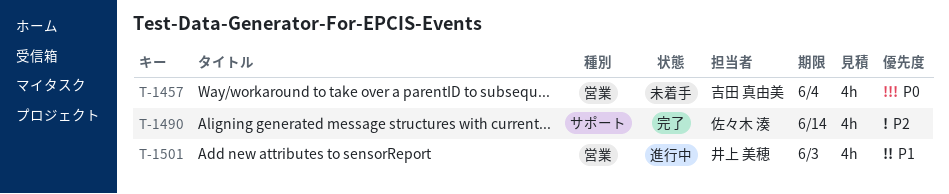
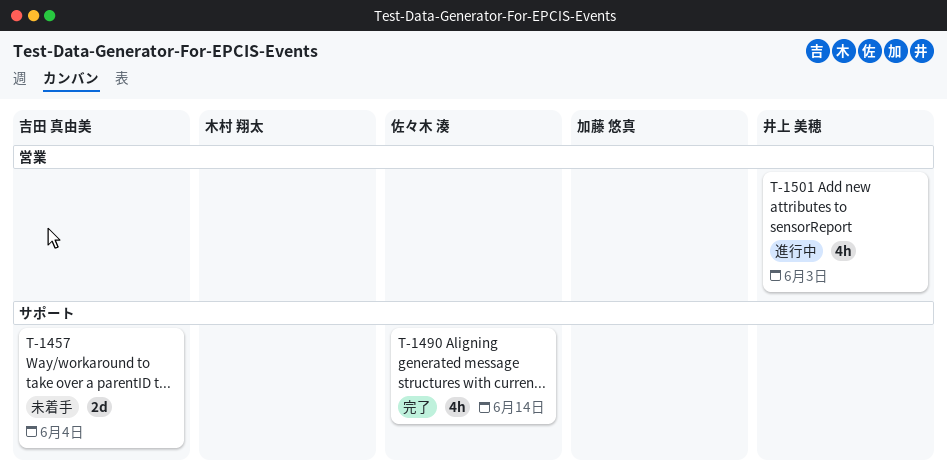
T-1457, label: 営業 -> サポート
T-1457, estimate: 4h -> 2d

